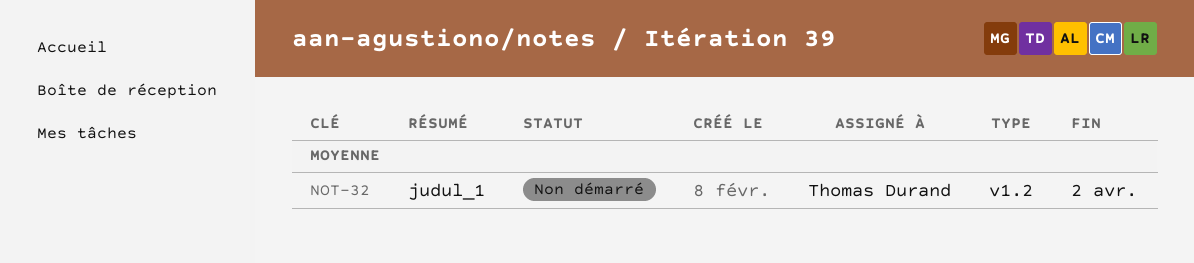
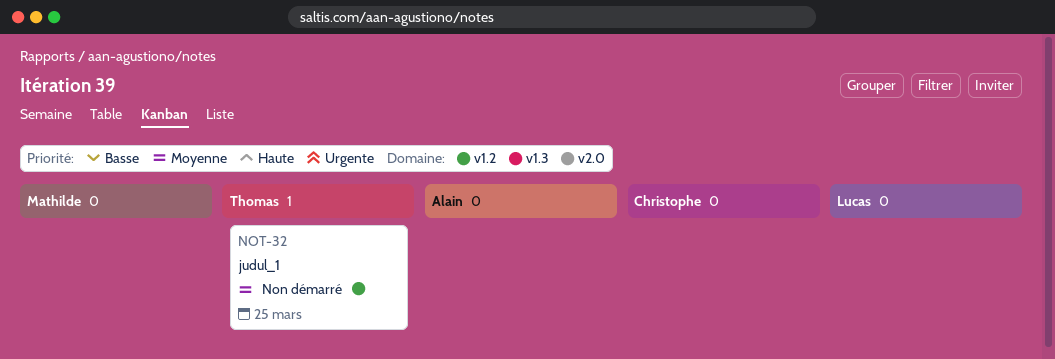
NOT-32, due: Apr 2 -> Mar 25

